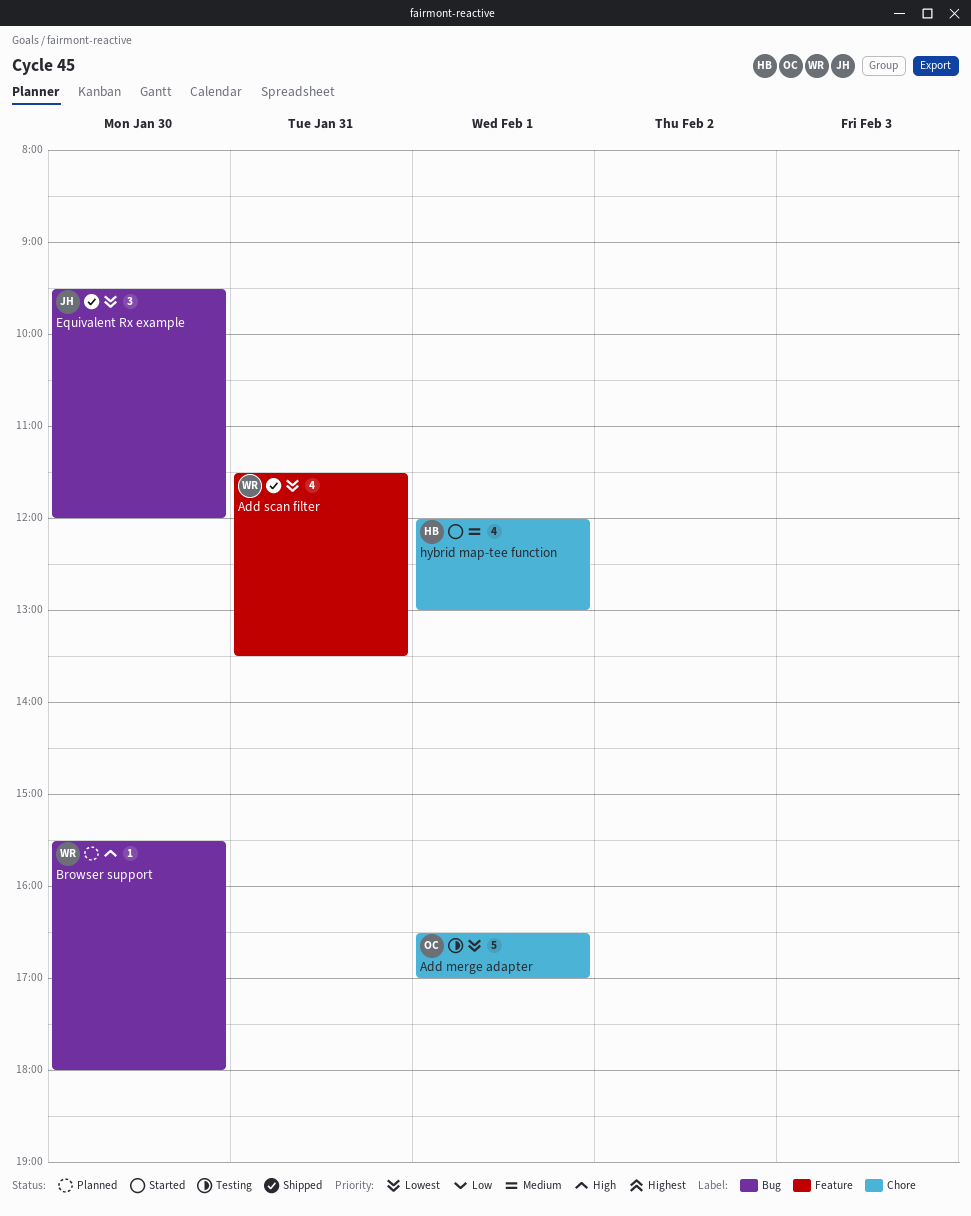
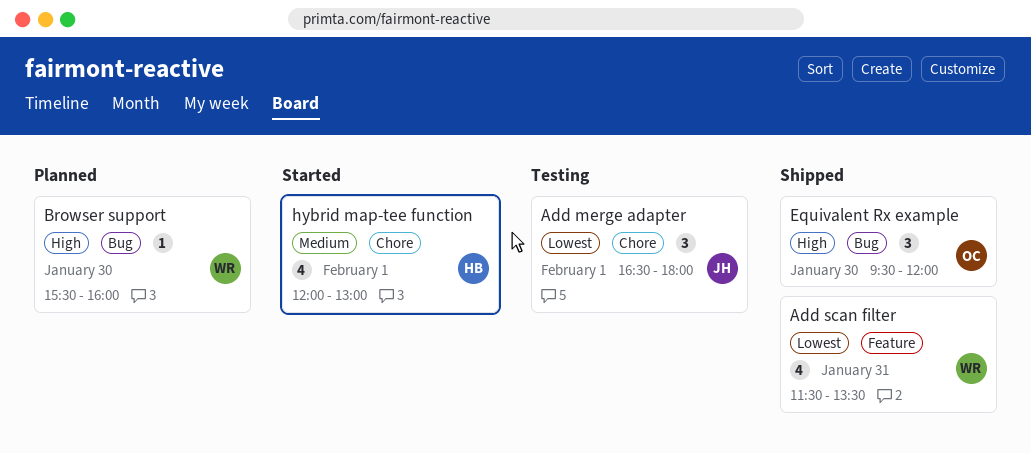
Add merge adapter, owner: OC -> JH
Add merge adapter, estimate: 5 -> 3
Add merge adapter, ends: 17:00 -> 18:00
Browser support, ends: 18:00 -> 16:00
Equivalent Rx example, owner: JH -> OC
Equivalent Rx example, priority: Lowest -> High

